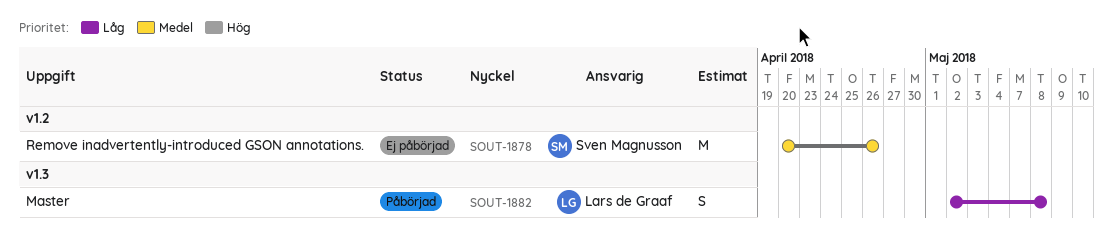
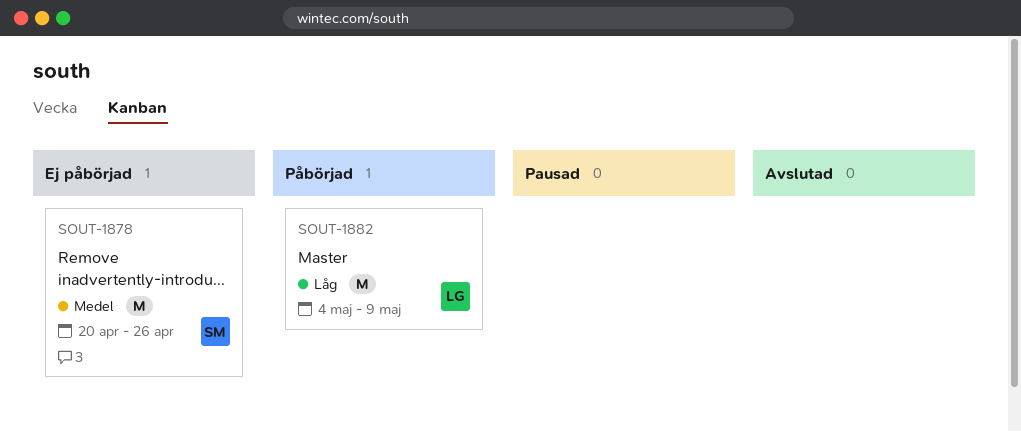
SOUT-1882, estimate: S -> M
SOUT-1882, start: May 2 -> May 4
SOUT-1882, due: May 8 -> May 9

